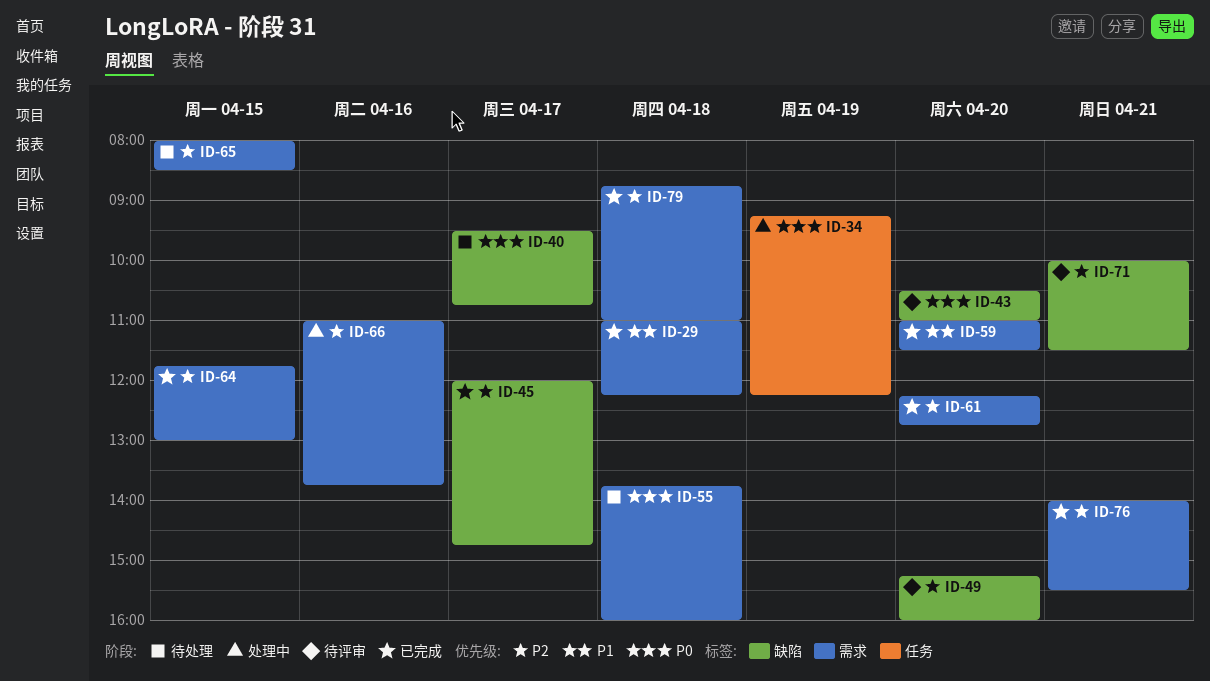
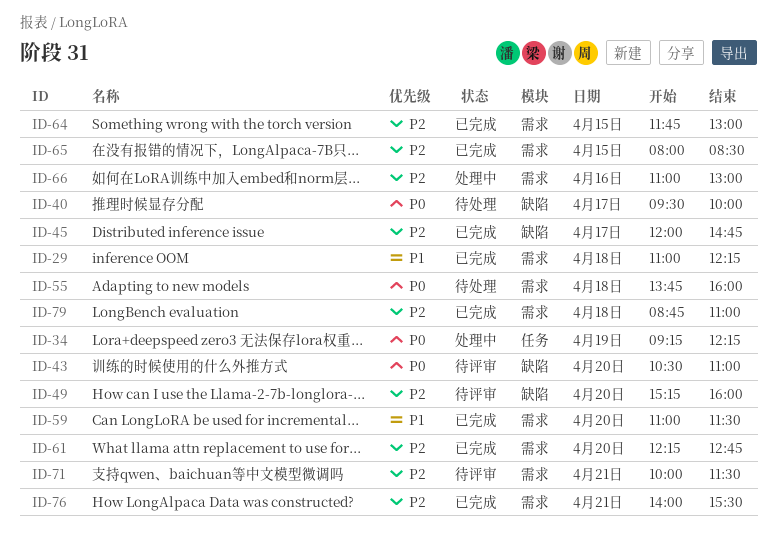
ID-40, ends: 10:45 -> 10:00
ID-65, status: 待处理 -> 已完成
ID-66, ends: 13:45 -> 13:00
ID-71, label: 缺陷 -> 需求

